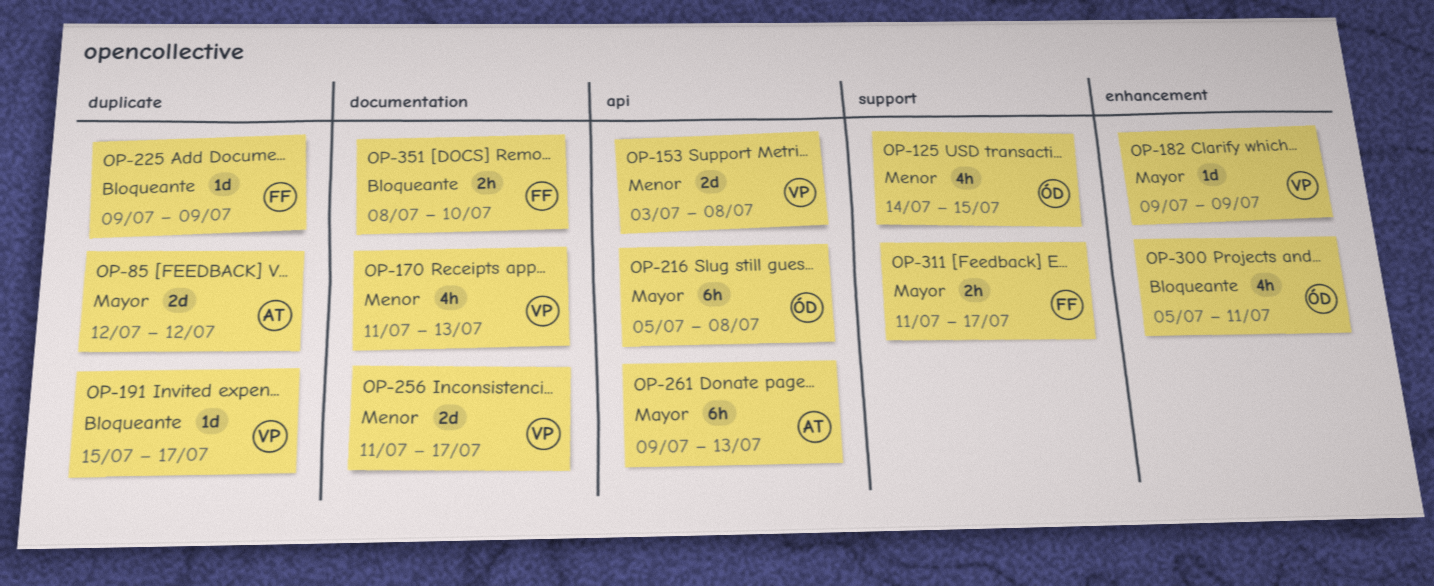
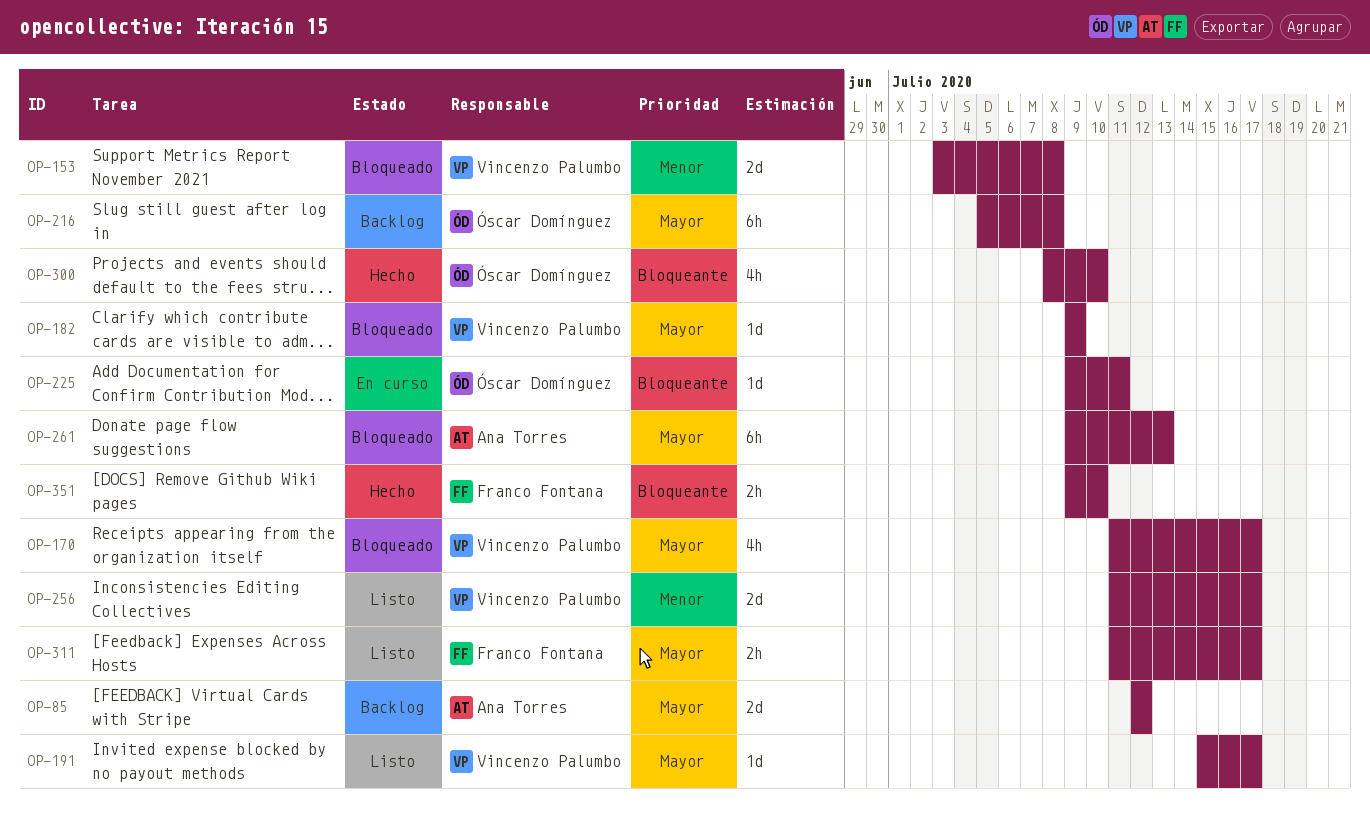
OP-125: present -> none
OP-170, priority: Menor -> Mayor
OP-170, due: Jul 13 -> Jul 17
OP-191, priority: Bloqueante -> Mayor
OP-225, owner: Franco Fontana -> Óscar Domínguez
OP-225, due: Jul 9 -> Jul 11
OP-300, start: Jul 5 -> Jul 8
OP-300, due: Jul 11 -> Jul 10
OP-351, start: Jul 8 -> Jul 9

